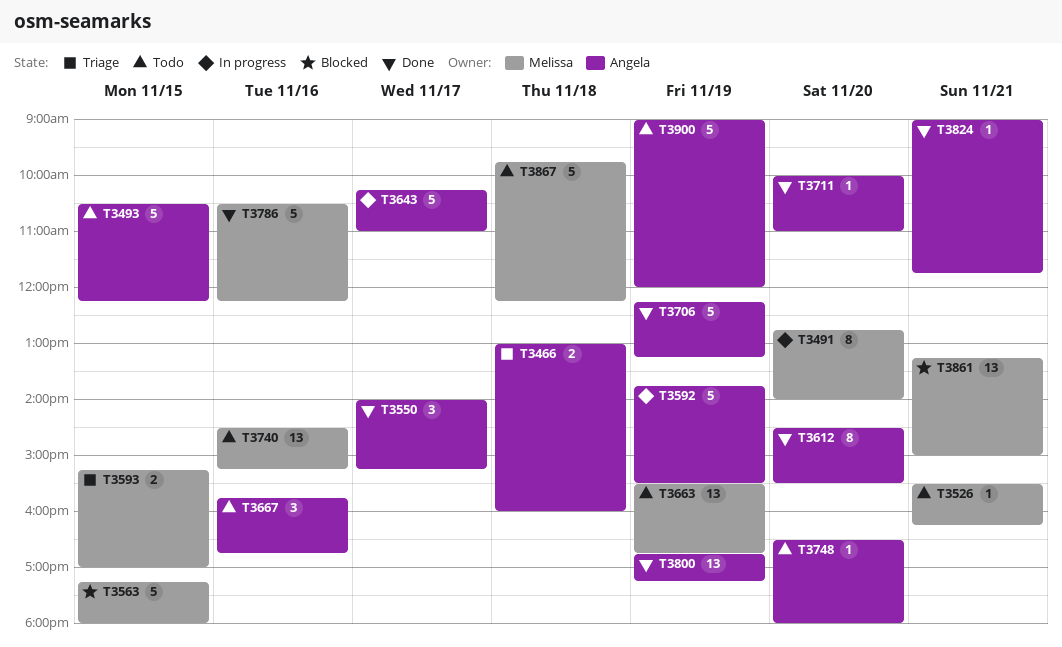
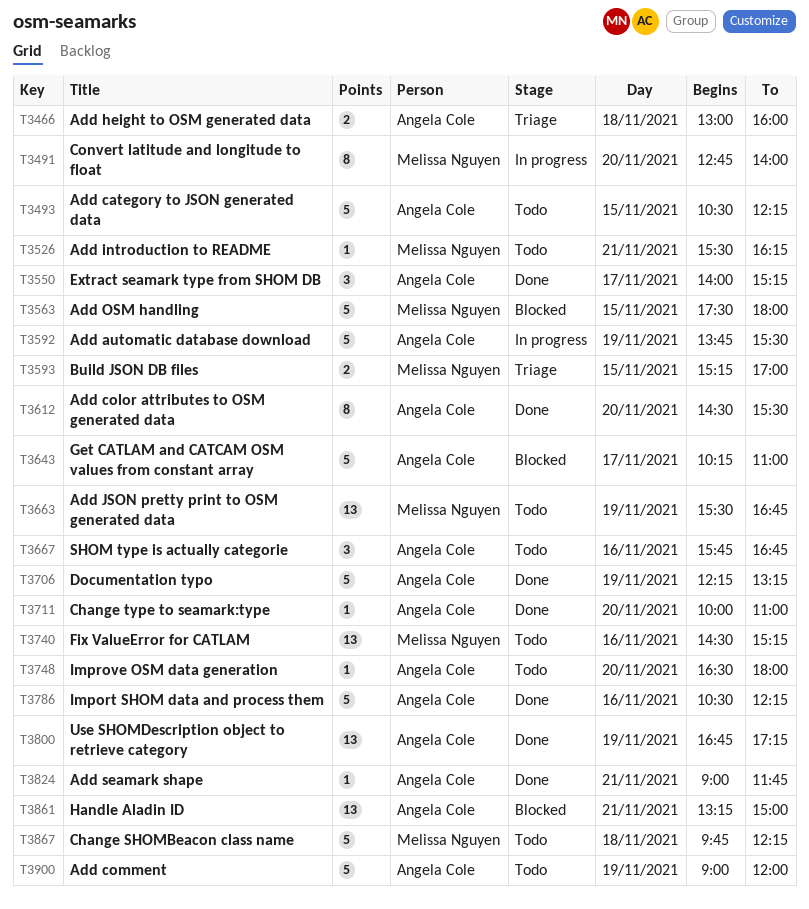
T3563, begins: 17:15 -> 17:30
T3643, status: In progress -> Blocked
T3786, owner: Melissa Nguyen -> Angela Cole
T3861, owner: Melissa Nguyen -> Angela Cole

